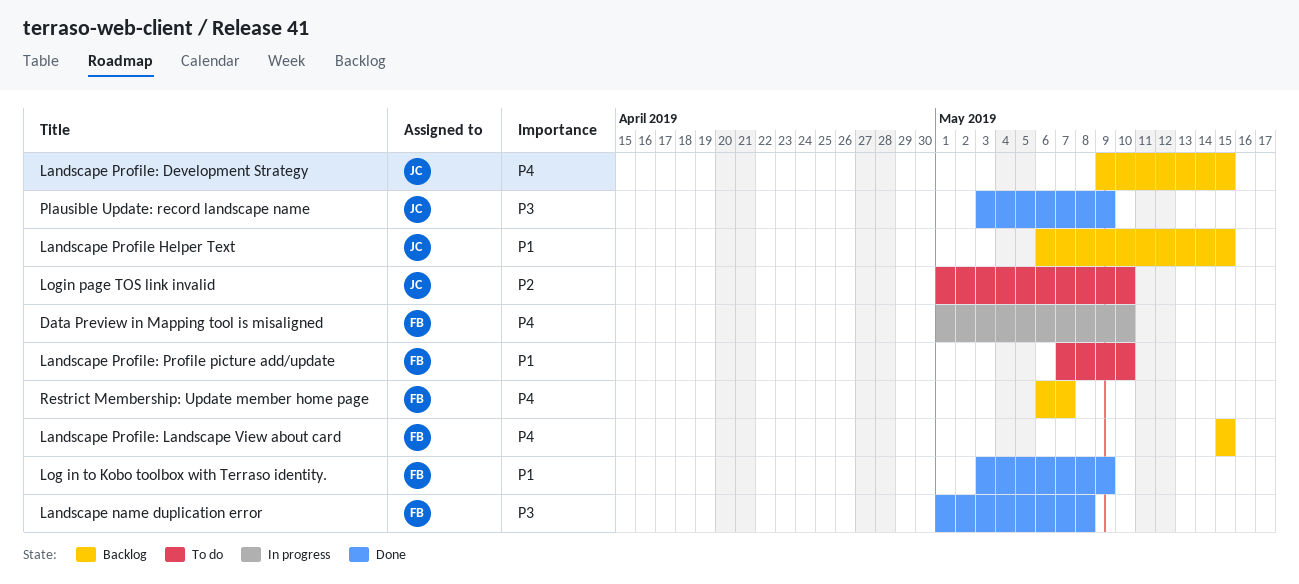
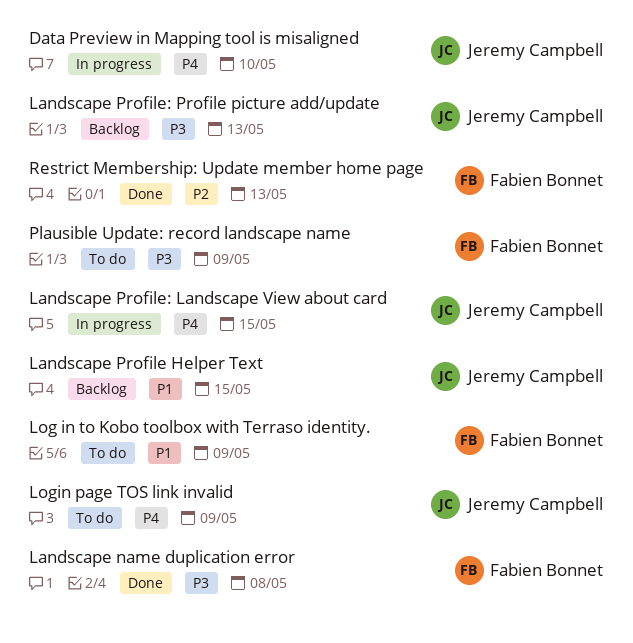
Data Preview in Mapping tool is misaligned, owner: Fabien Bonnet -> Jeremy Campbell
Landscape Profile: Development Strategy: present -> none
Landscape Profile: Landscape View about card, status: Backlog -> In progress
Landscape Profile: Landscape View about card, owner: Fabien Bonnet -> Jeremy Campbell
Landscape Profile: Profile picture add/update, status: To do -> Backlog
Landscape Profile: Profile picture add/update, owner: Fabien Bonnet -> Jeremy Campbell
Landscape Profile: Profile picture add/update, priority: P1 -> P3
Landscape Profile: Profile picture add/update, due: May 10 -> May 13
Log in to Kobo toolbox with Terraso identity., status: Done -> To do
Login page TOS link invalid, priority: P2 -> P4
Login page TOS link invalid, due: May 10 -> May 9
Plausible Update: record landscape name, status: Done -> To do
Plausible Update: record landscape name, owner: Jeremy Campbell -> Fabien Bonnet
Restrict Membership: Update member home page, status: Backlog -> Done
Restrict Membership: Update member home page, priority: P4 -> P2
Restrict Membership: Update member home page, due: May 7 -> May 13

